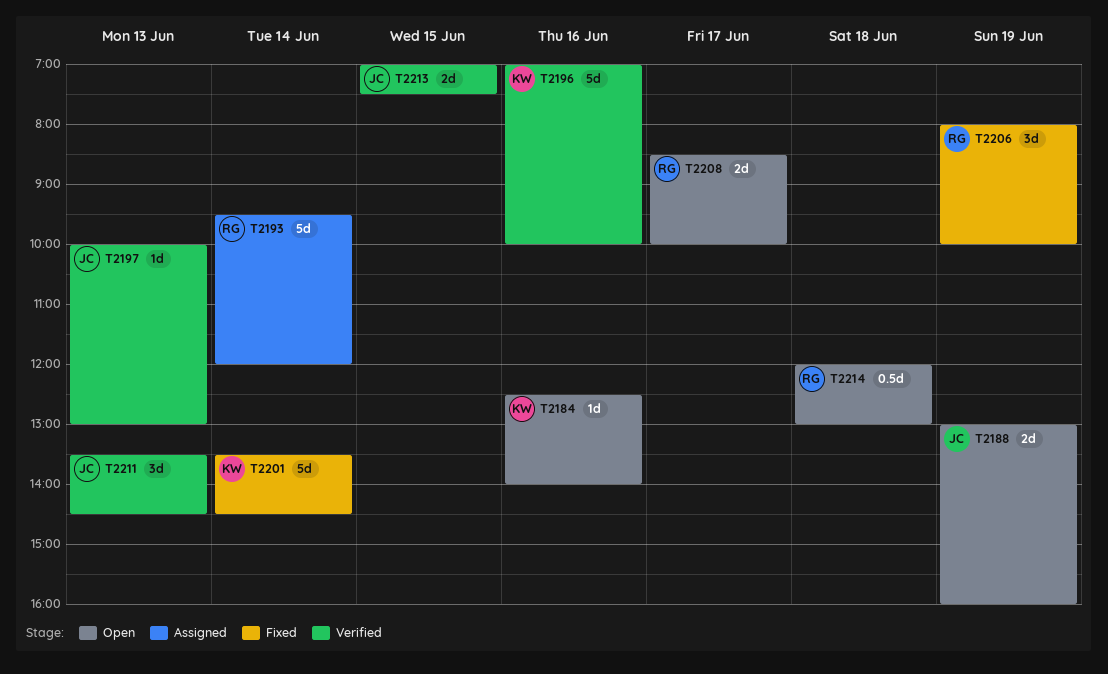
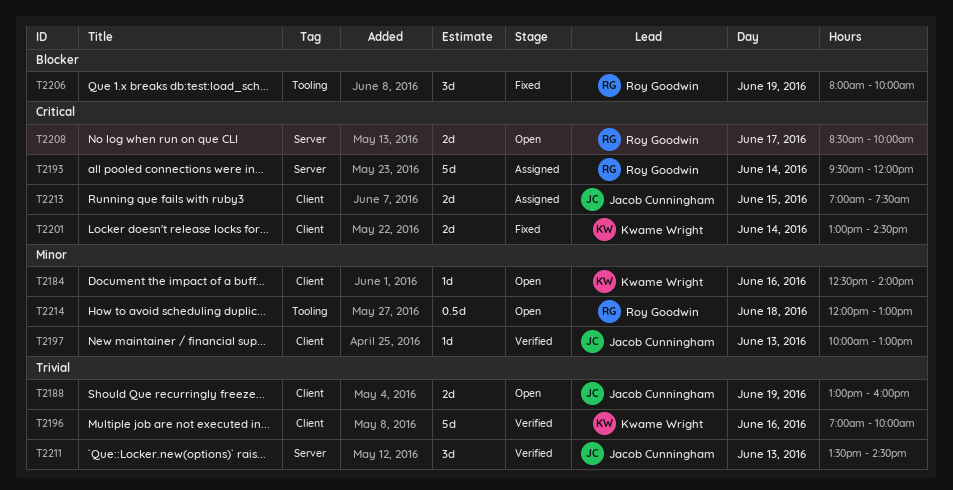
T2201, estimate: 5d -> 2d
T2201, begins: 13:30 -> 13:00
T2213, status: Verified -> Assigned

